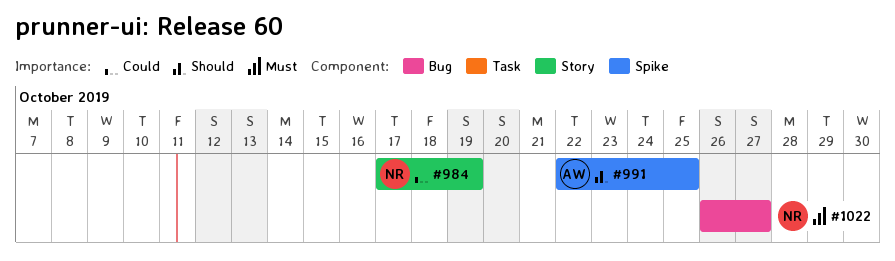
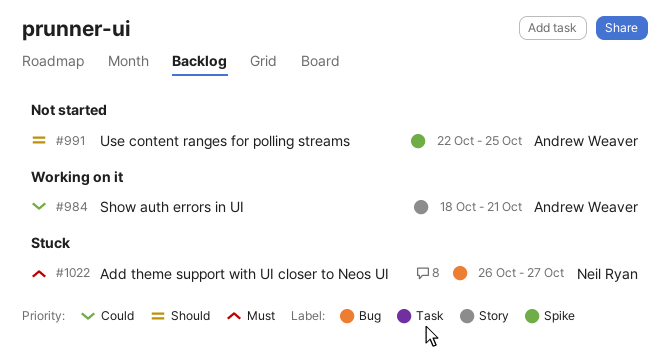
#984, owner: Neil Ryan -> Andrew Weaver
#984, start: Oct 17 -> Oct 18
#984, due: Oct 19 -> Oct 21

